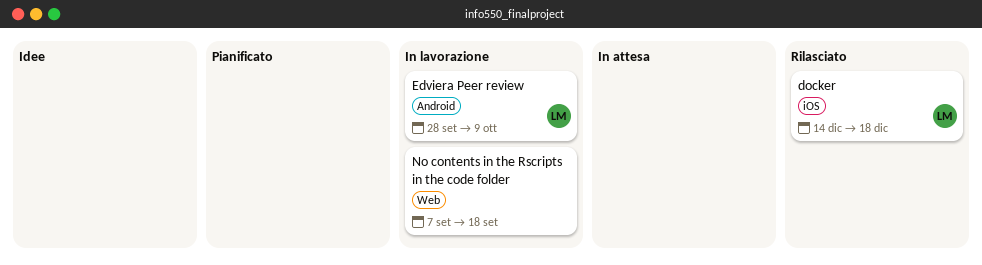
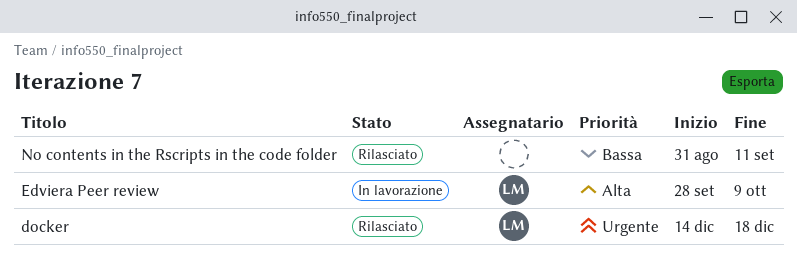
No contents in the Rscripts in the code folder, status: In lavorazione -> Rilasciato
No contents in the Rscripts in the code folder, start: Sep 7 -> Aug 31
No contents in the Rscripts in the code folder, due: Sep 18 -> Sep 11

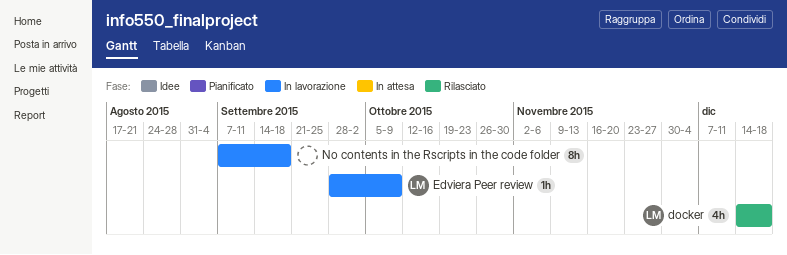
No contents in the Rscripts in the code folder, status: Rilasciato -> In lavorazione
No contents in the Rscripts in the code folder, start: Aug 31 -> Sep 7
No contents in the Rscripts in the code folder, due: Sep 11 -> Sep 18

